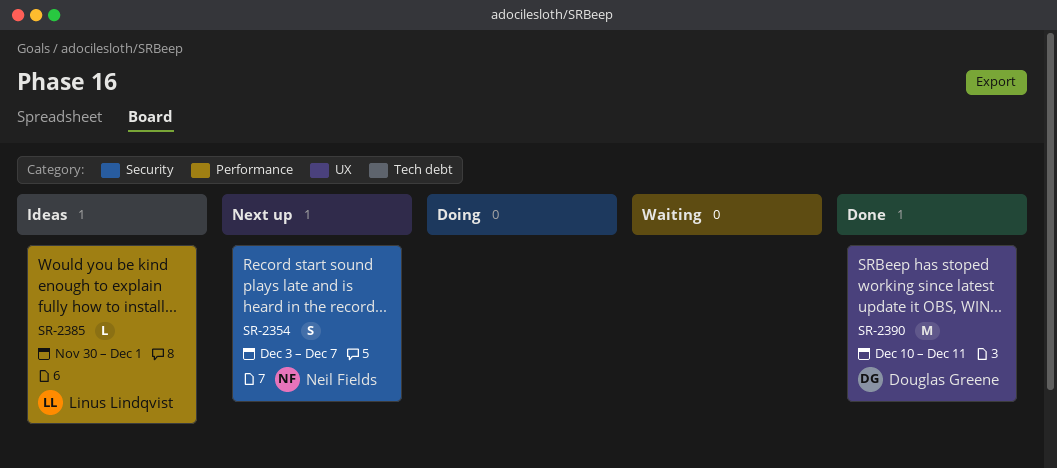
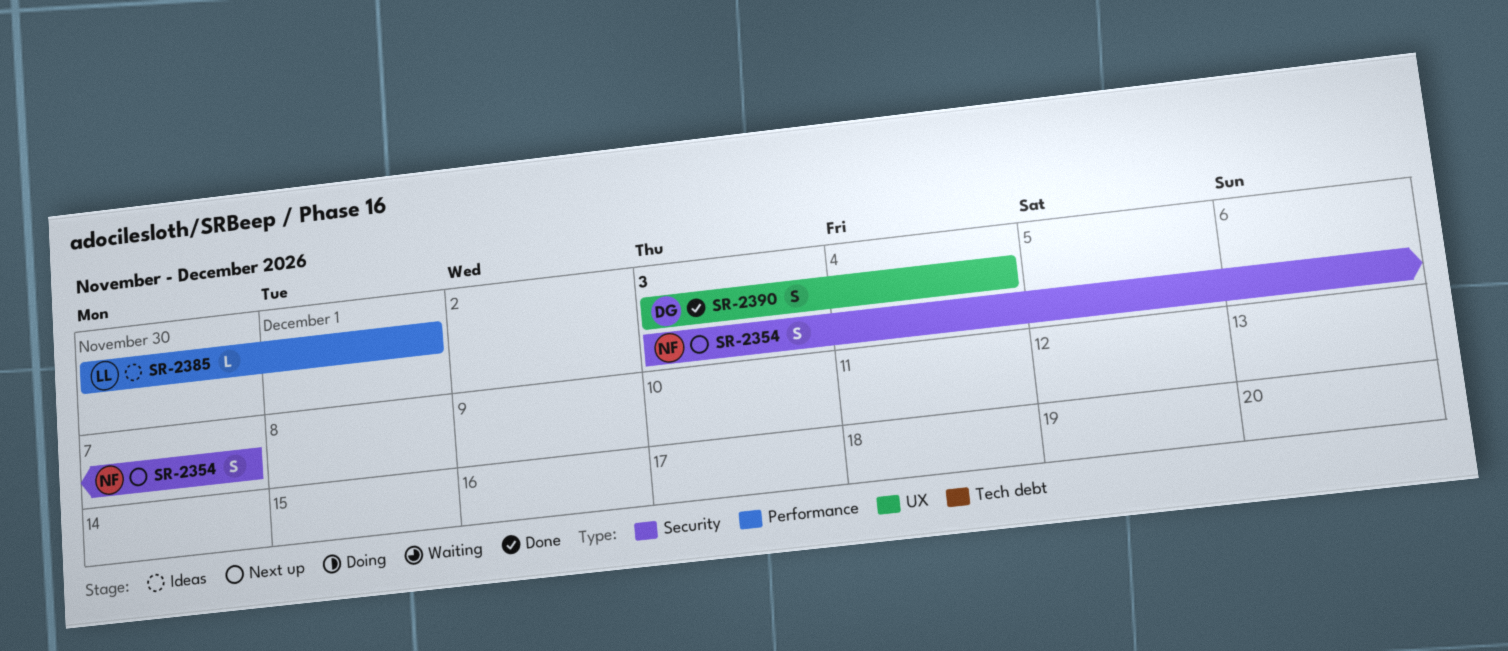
SR-2390, estimate: M -> S
SR-2390, start: Dec 10 -> Dec 3
SR-2390, due: Dec 11 -> Dec 4

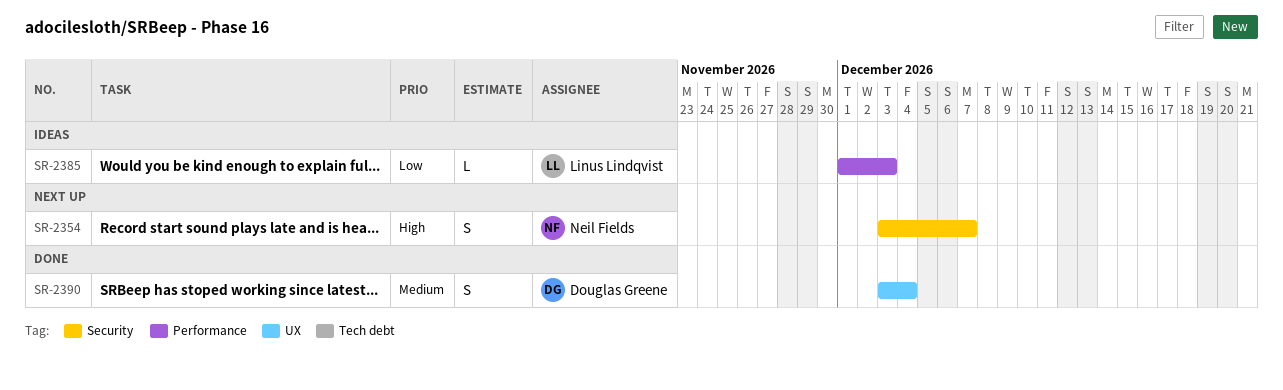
SR-2385, start: Nov 30 -> Dec 1
SR-2385, due: Dec 1 -> Dec 3

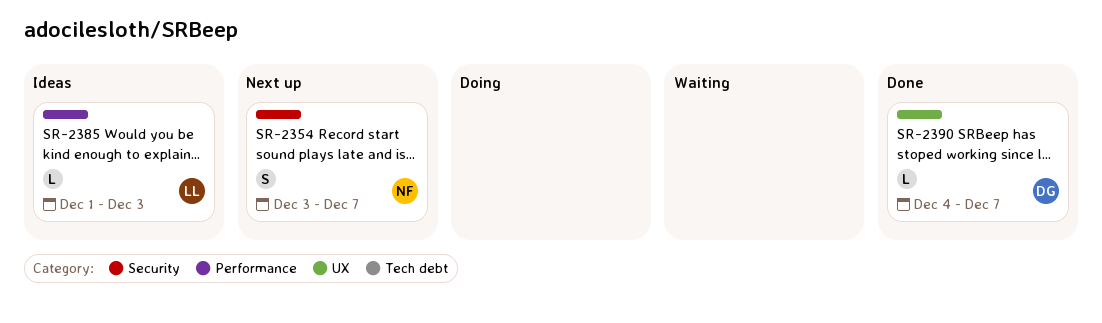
SR-2390, estimate: S -> L
SR-2390, start: Dec 3 -> Dec 4
SR-2390, due: Dec 4 -> Dec 7

